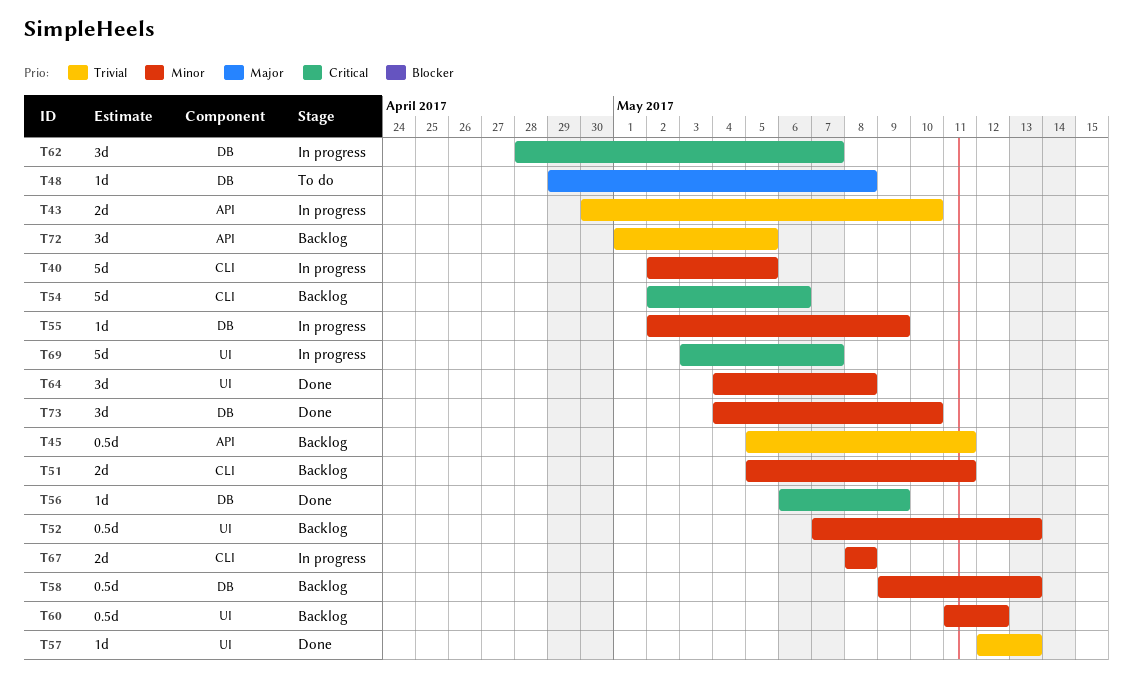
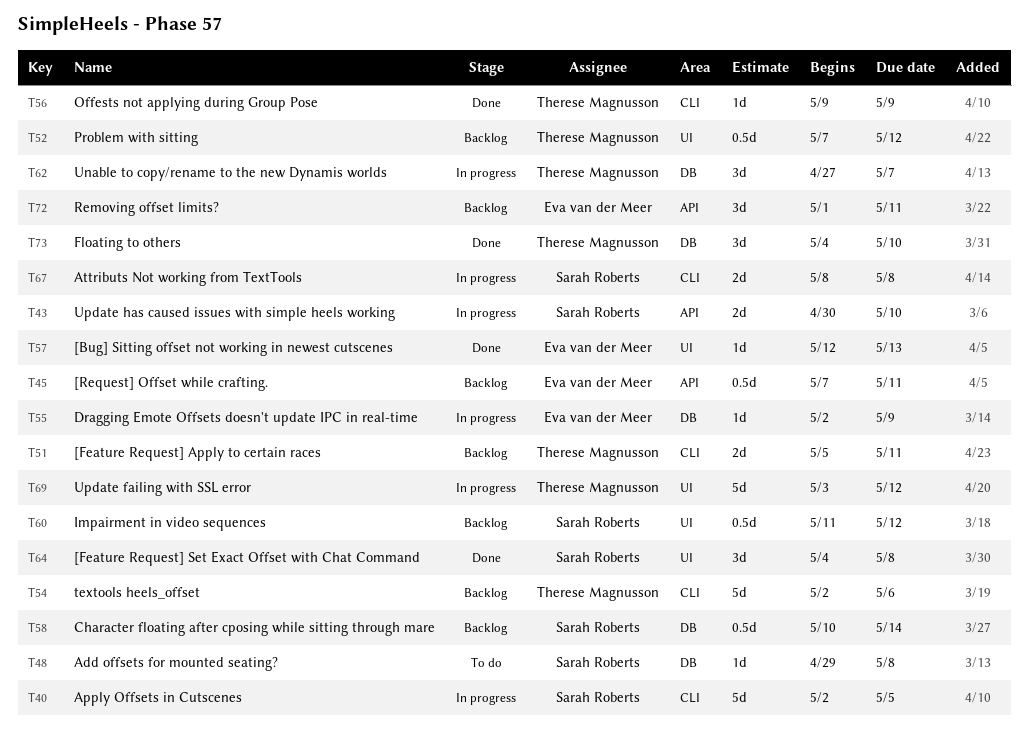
T45, start: May 5 -> May 7
T52, due: May 13 -> May 12
T56, label: DB -> CLI
T56, start: May 6 -> May 9
T58, start: May 9 -> May 10
T58, due: May 13 -> May 14
T62, start: Apr 28 -> Apr 27
T69, due: May 7 -> May 12
T72, due: May 5 -> May 11

